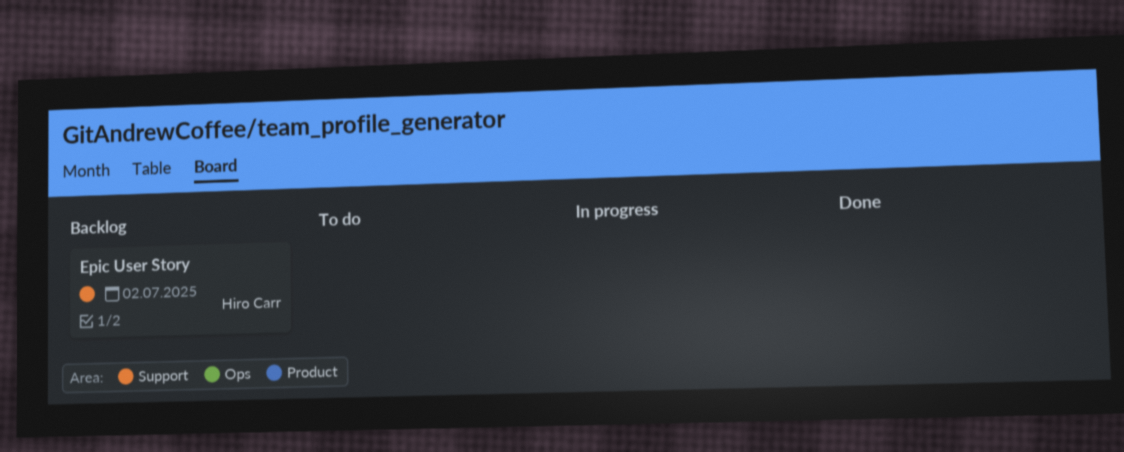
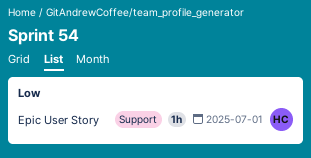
Epic User Story, due: Jul 2 -> Jul 1

